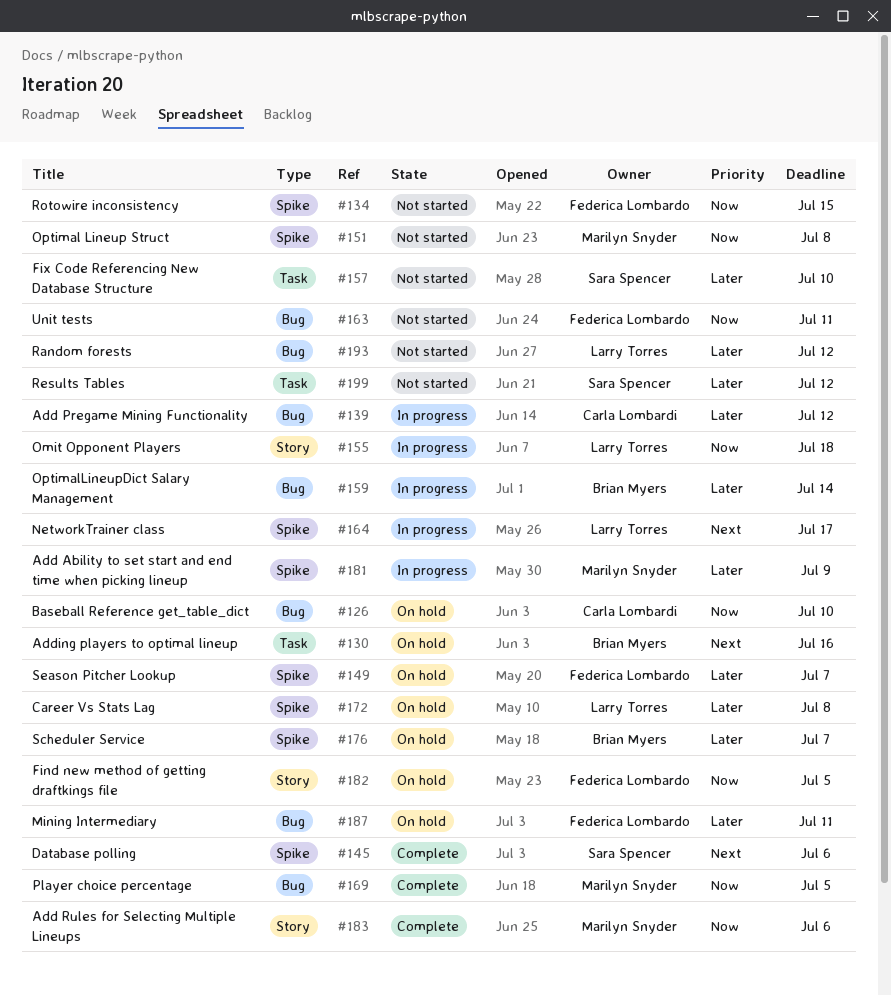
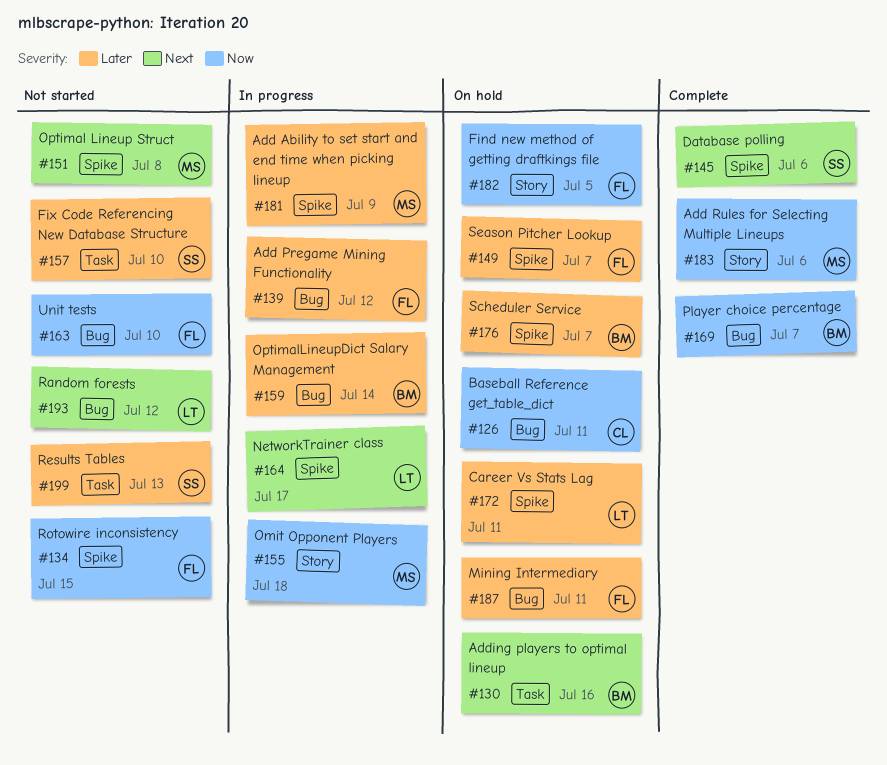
#126, due: Jul 10 -> Jul 11
#139, owner: Carla Lombardi -> Federica Lombardo
#151, priority: Now -> Next
#155, owner: Larry Torres -> Marilyn Snyder
#163, due: Jul 11 -> Jul 10
#169, owner: Marilyn Snyder -> Brian Myers
#169, due: Jul 5 -> Jul 7
#172, due: Jul 8 -> Jul 11
#193, priority: Later -> Next
#199, due: Jul 12 -> Jul 13

